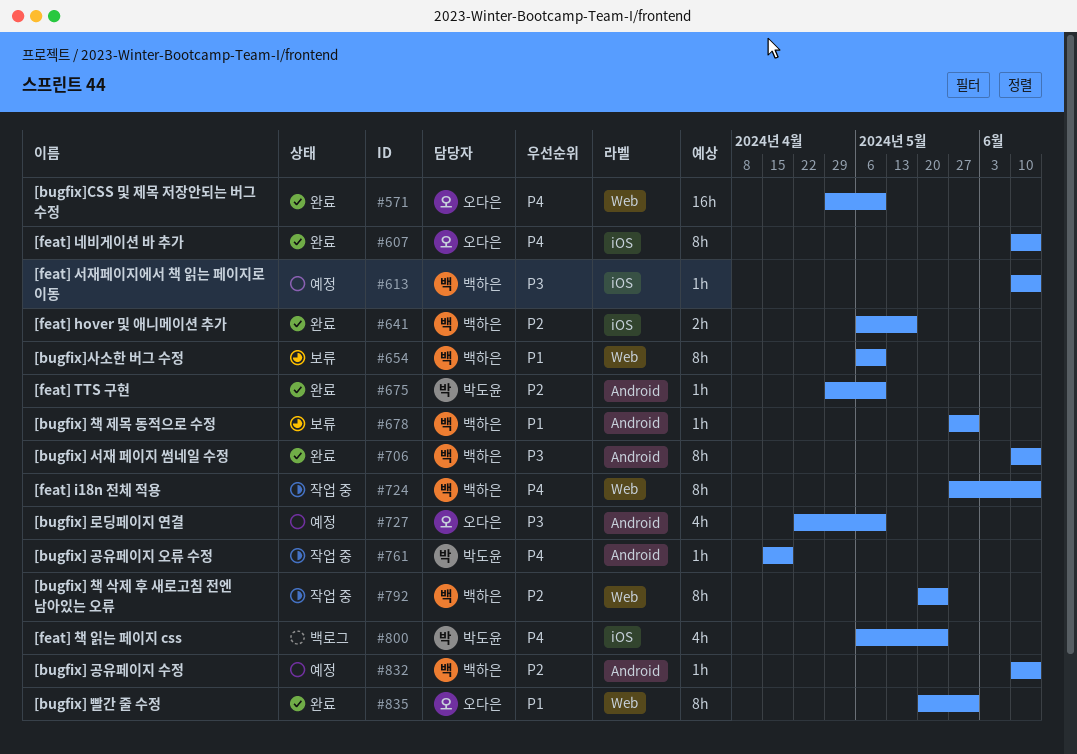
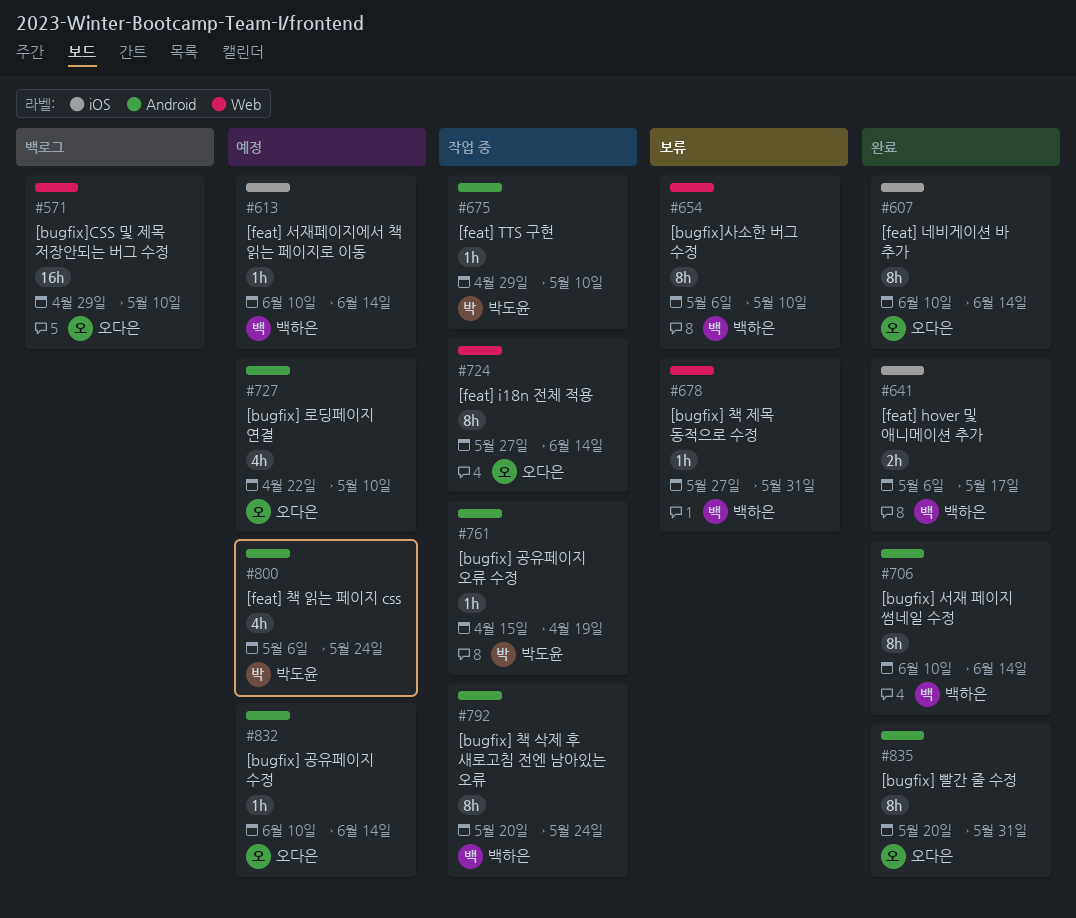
#571, status: 완료 -> 백로그
#675, status: 완료 -> 작업 중
#678, label: Android -> Web
#724, owner: 백하은 -> 오다은
#792, label: Web -> Android
#800, status: 백로그 -> 예정
#800, label: iOS -> Android
#832, owner: 백하은 -> 오다은
#835, label: Web -> Android

